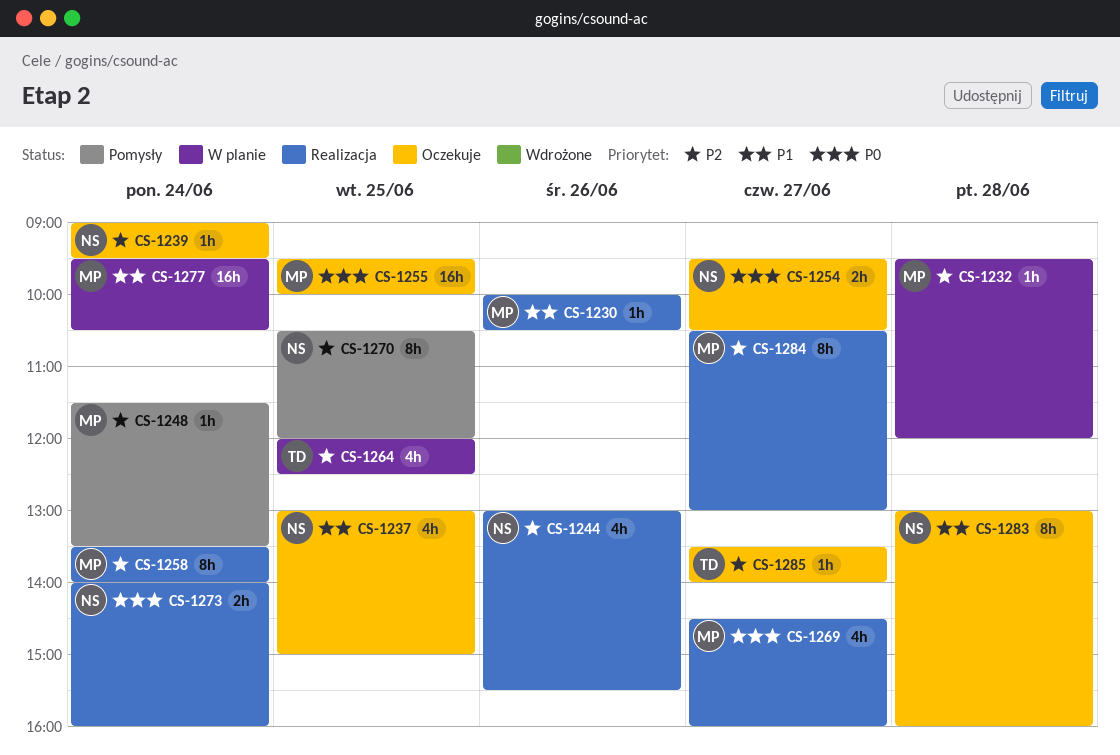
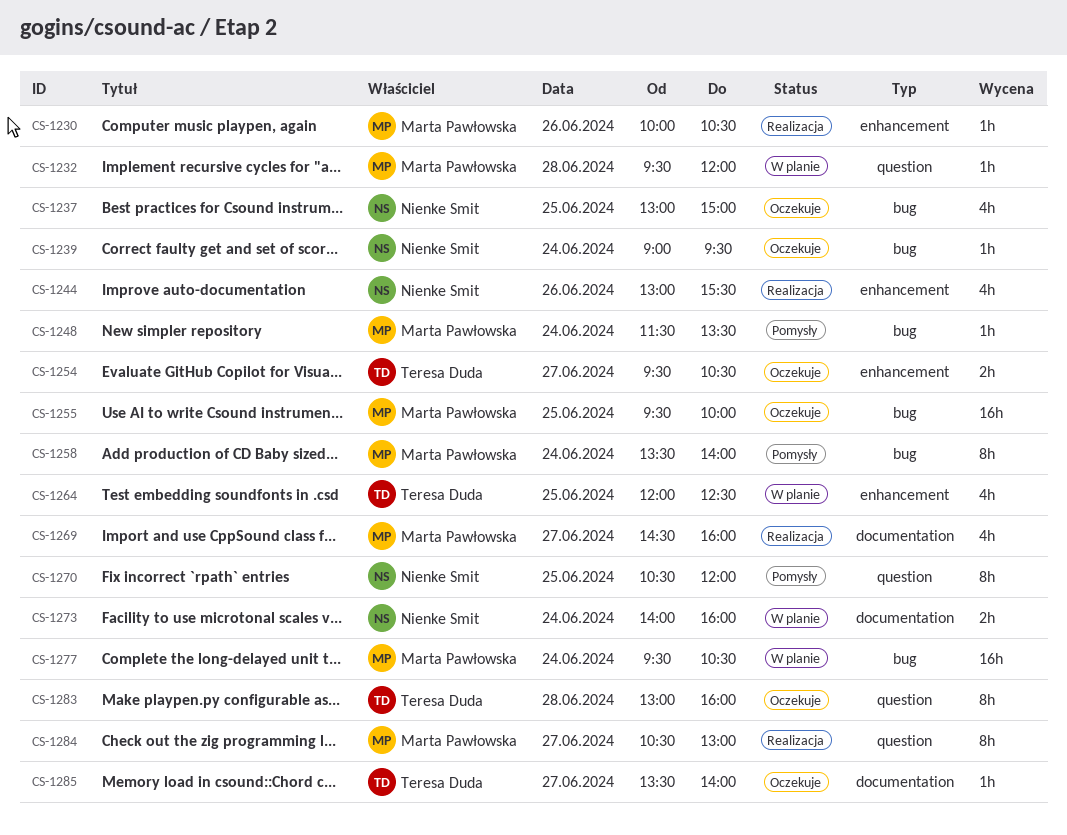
CS-1254, owner: Nienke Smit -> Teresa Duda
CS-1258, status: Realizacja -> Pomysły
CS-1273, status: Realizacja -> W planie
CS-1283, owner: Nienke Smit -> Teresa Duda

